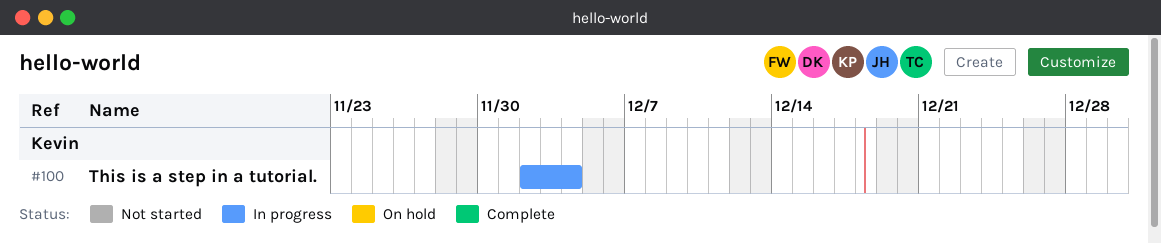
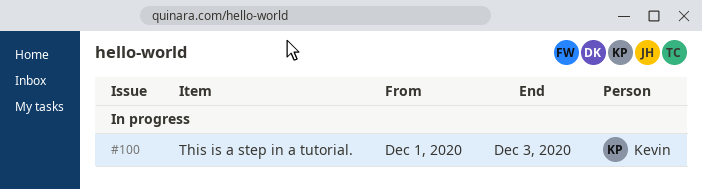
#100, start: Dec 2 -> Dec 1
#100, due: Dec 4 -> Dec 3

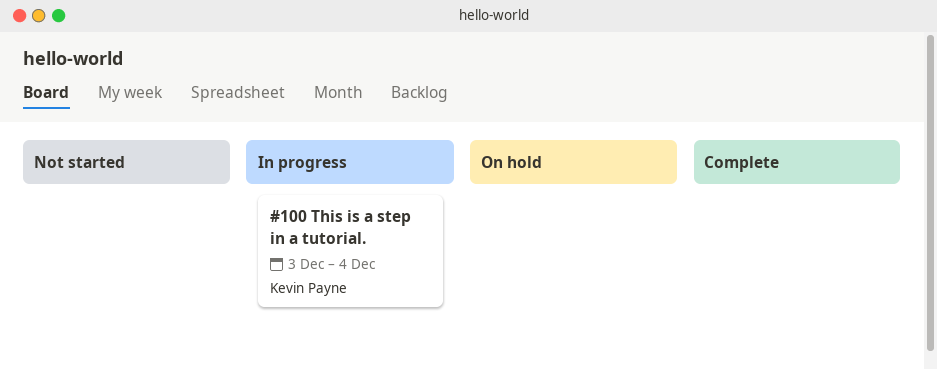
#100, start: Dec 1 -> Dec 3
#100, due: Dec 3 -> Dec 4

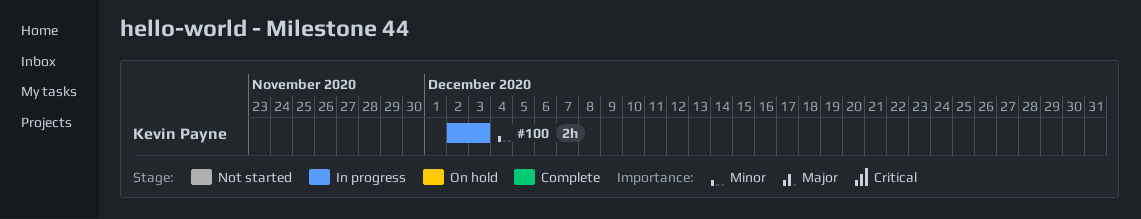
#100, start: Dec 3 -> Dec 2
#100, due: Dec 4 -> Dec 3

